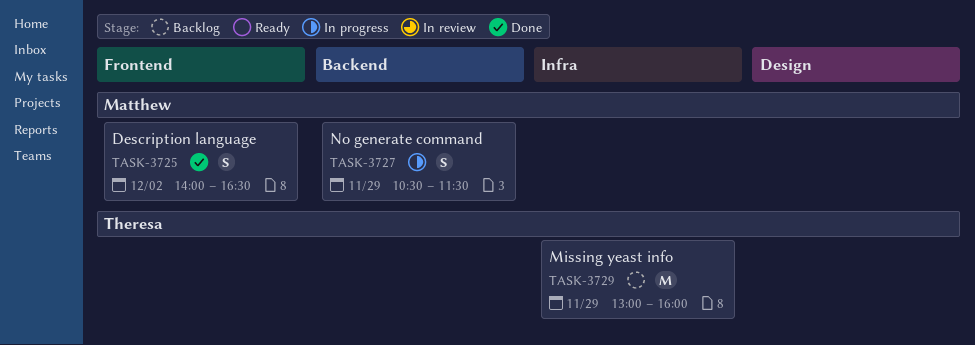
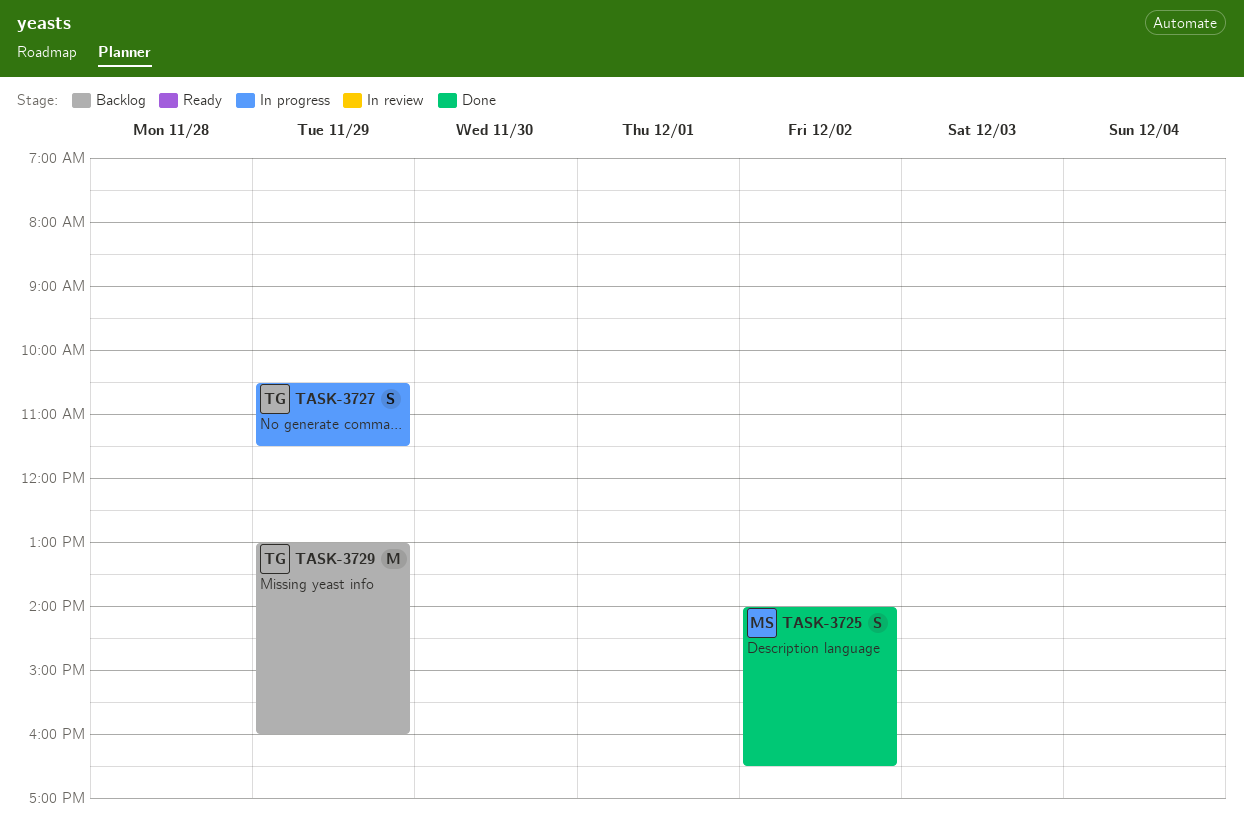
TASK-3727, owner: Matthew -> Theresa

